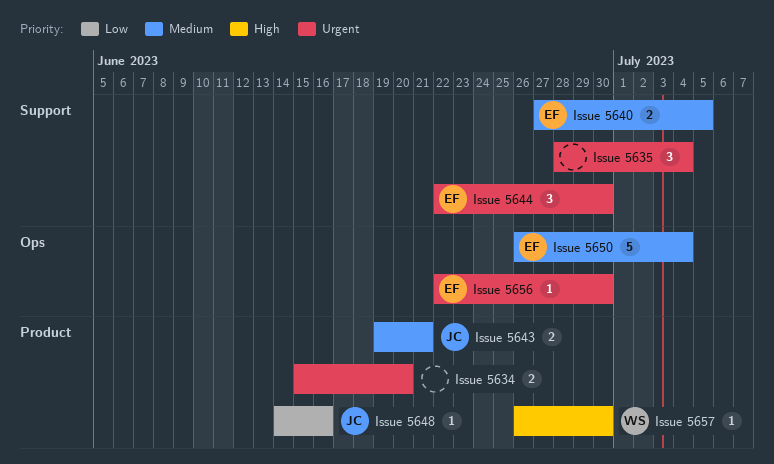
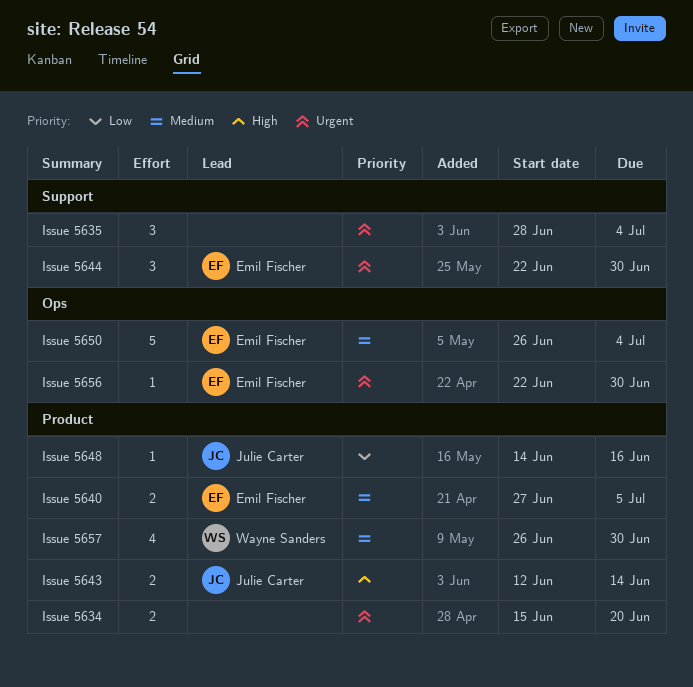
Issue 5640, label: Support -> Product
Issue 5643, priority: Medium -> High
Issue 5643, start: Jun 19 -> Jun 12
Issue 5643, due: Jun 21 -> Jun 14
Issue 5657, priority: High -> Medium
Issue 5657, estimate: 1 -> 4

